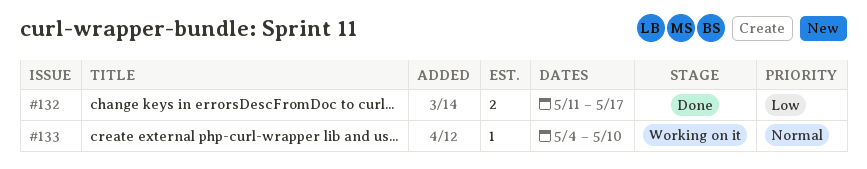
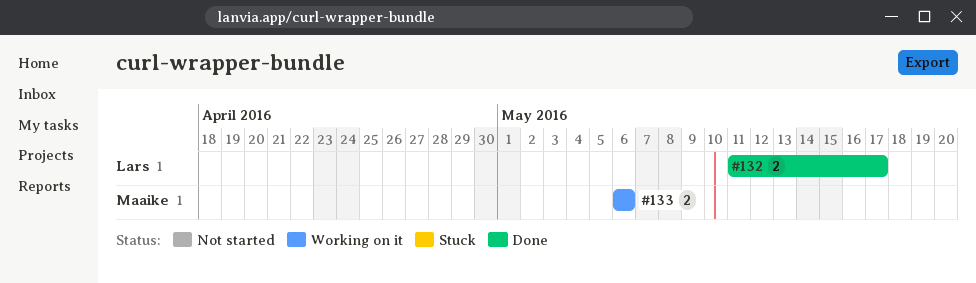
#133, estimate: 1 -> 2
#133, start: May 4 -> May 6
#133, due: May 10 -> May 6

